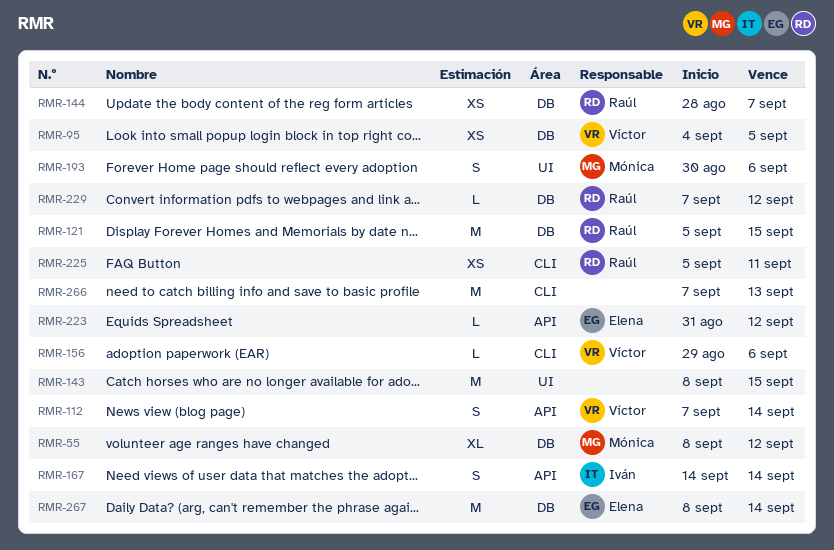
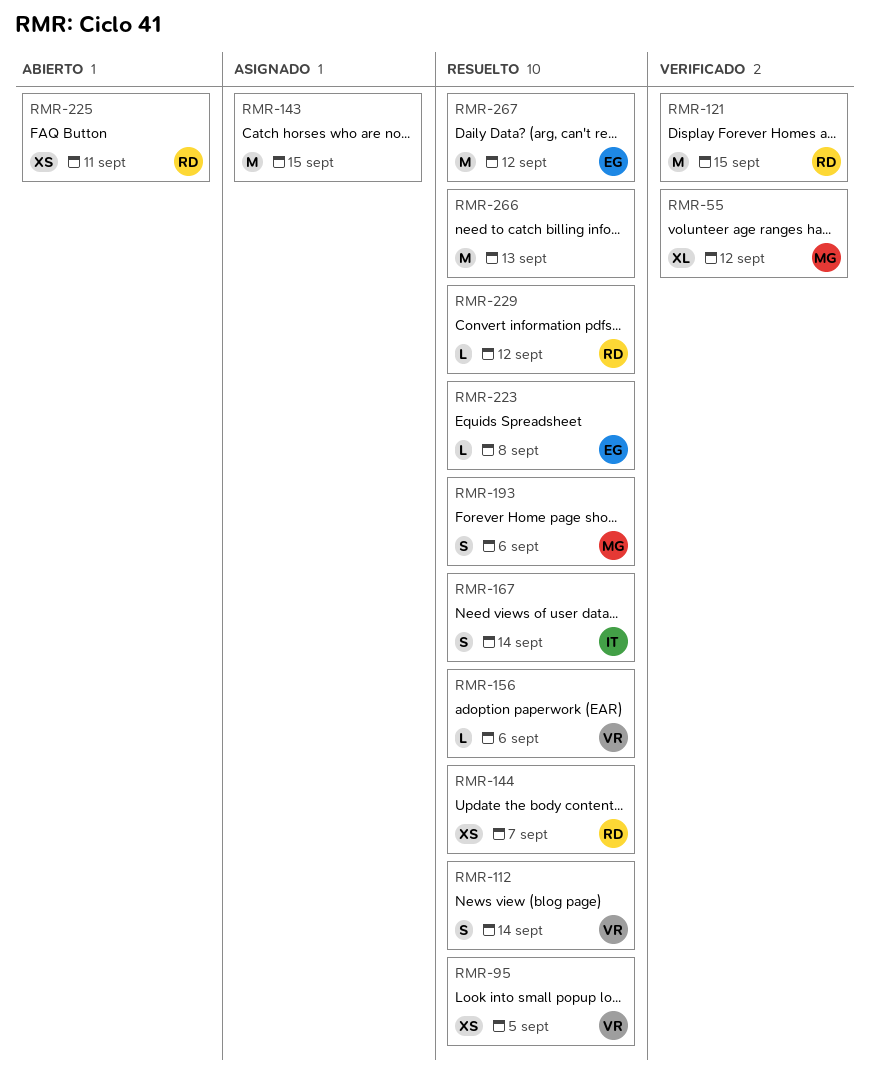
RMR-223, due: Sep 12 -> Sep 8
RMR-267, due: Sep 14 -> Sep 12

